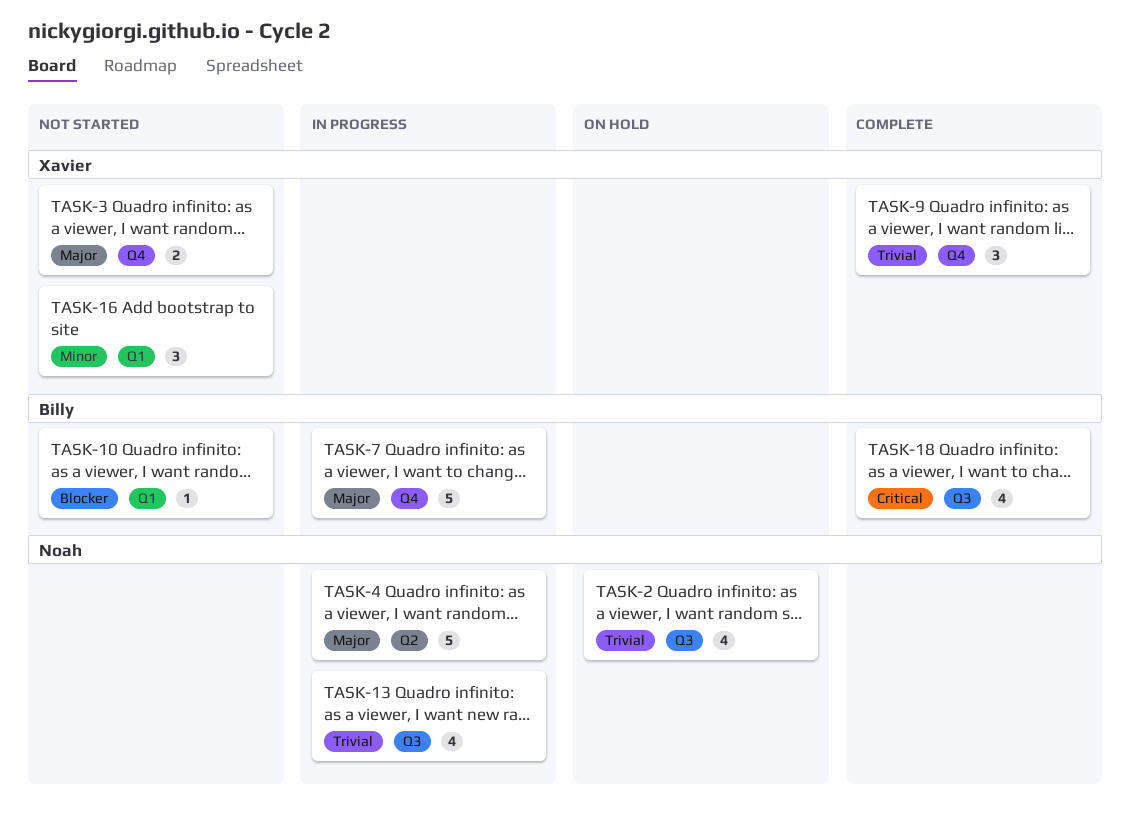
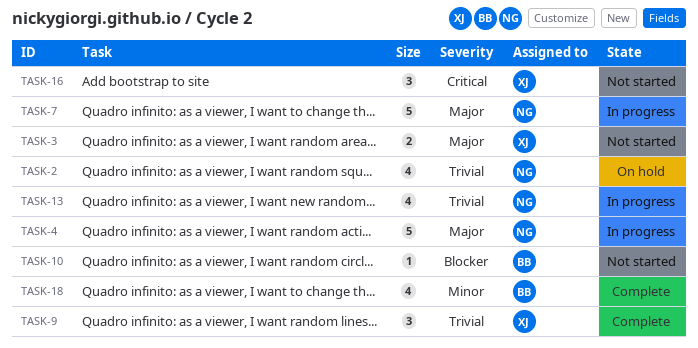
TASK-7, owner: Billy -> Noah
TASK-16, priority: Minor -> Critical
TASK-18, priority: Critical -> Minor

